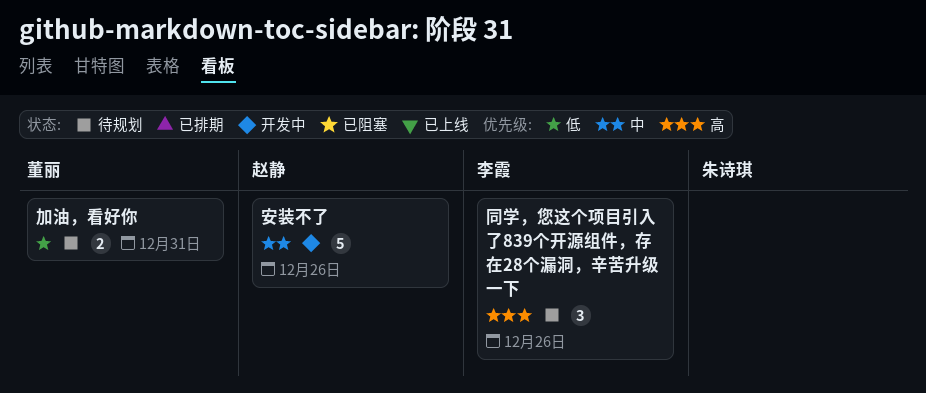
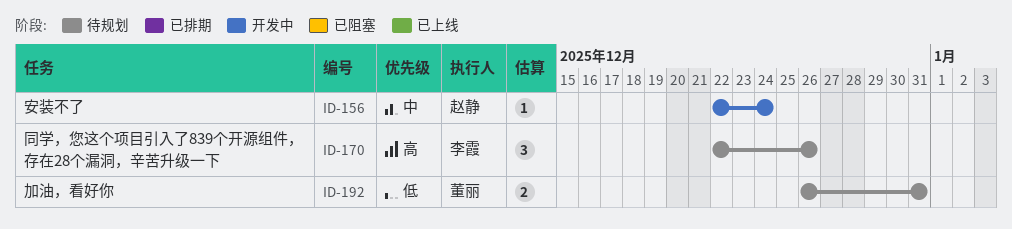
安装不了, estimate: 5 -> 1
安装不了, due: Dec 26 -> Dec 24

